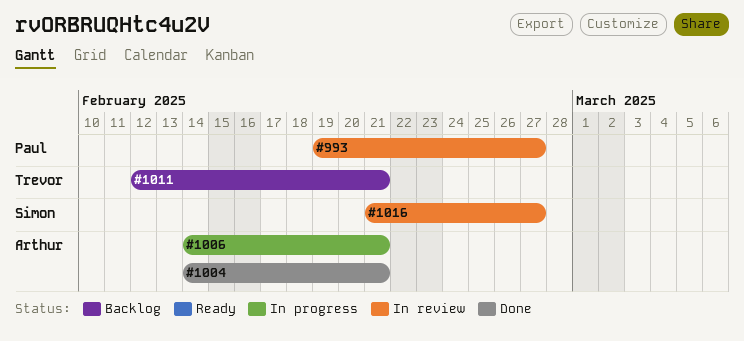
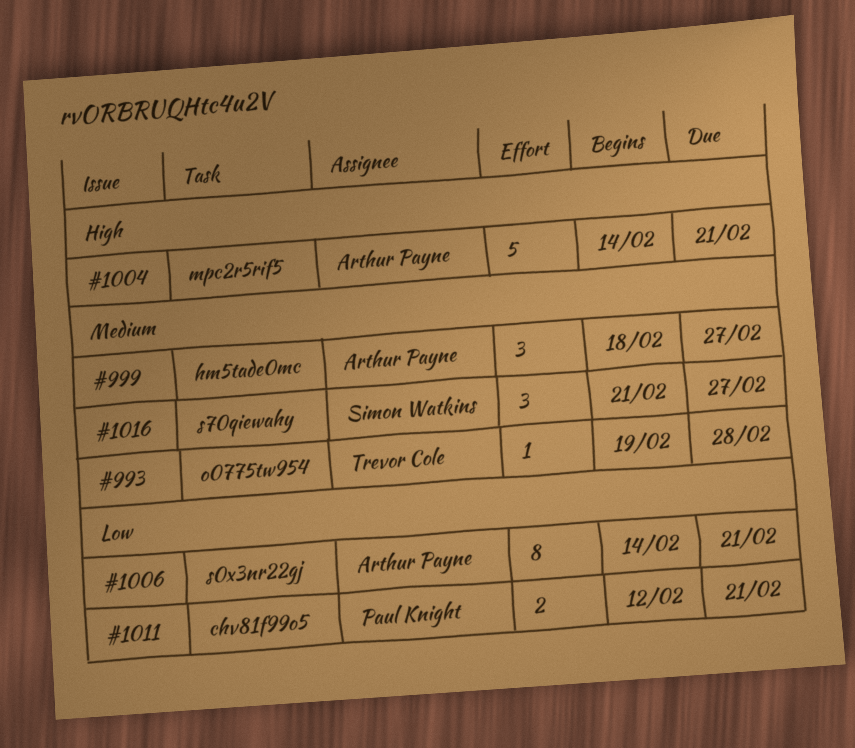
#993, owner: Paul Knight -> Trevor Cole
#993, due: Feb 27 -> Feb 28
#999: none -> present
#1011, owner: Trevor Cole -> Paul Knight

